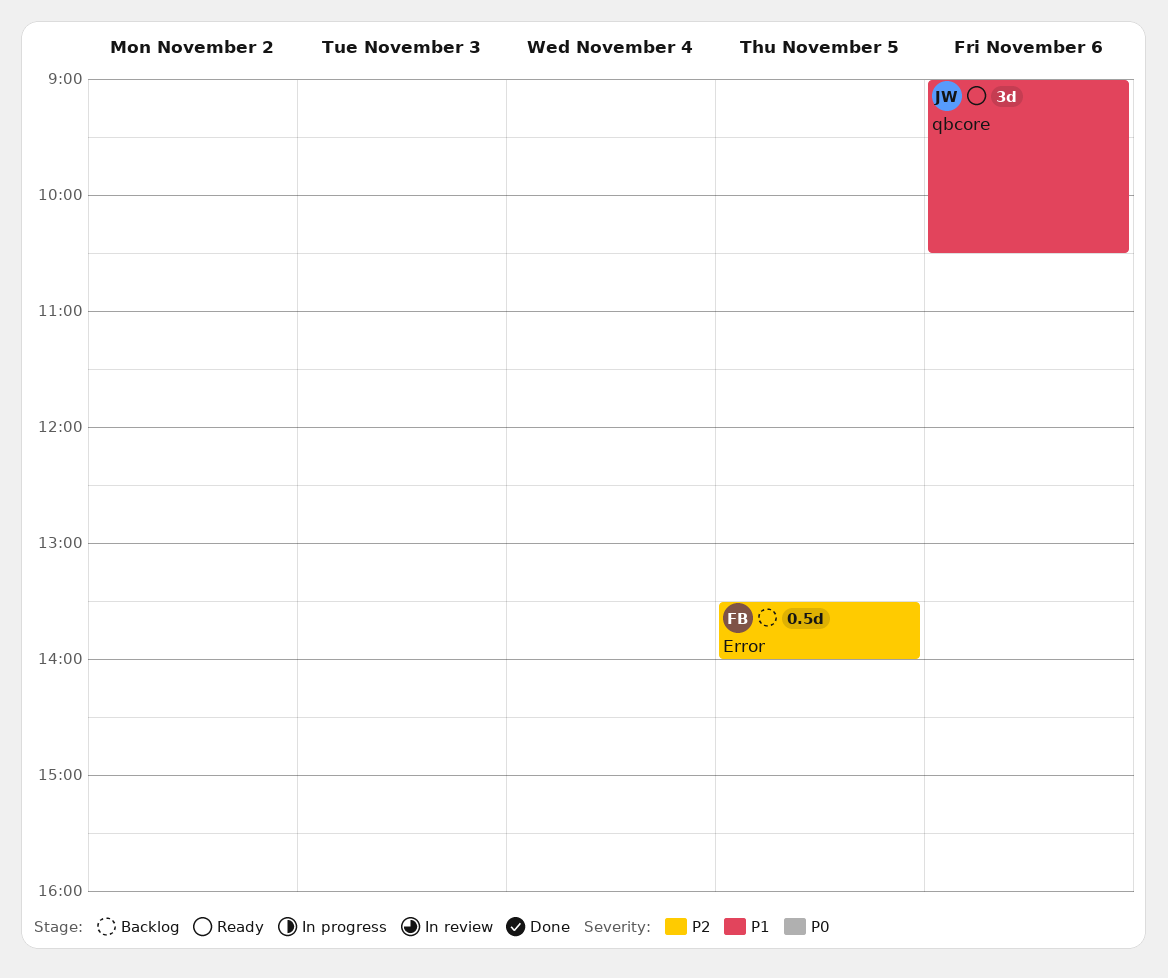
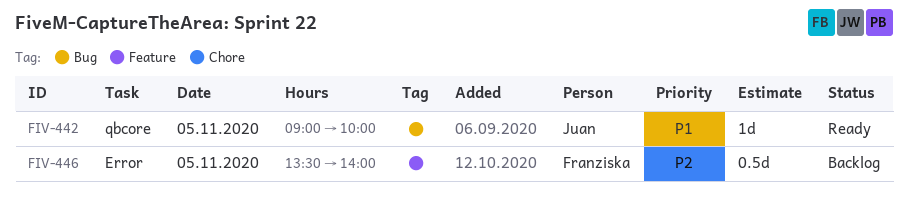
qbcore, estimate: 3d -> 1d
qbcore, day: Nov 6 -> Nov 5
qbcore, ends: 10:30 -> 10:00

